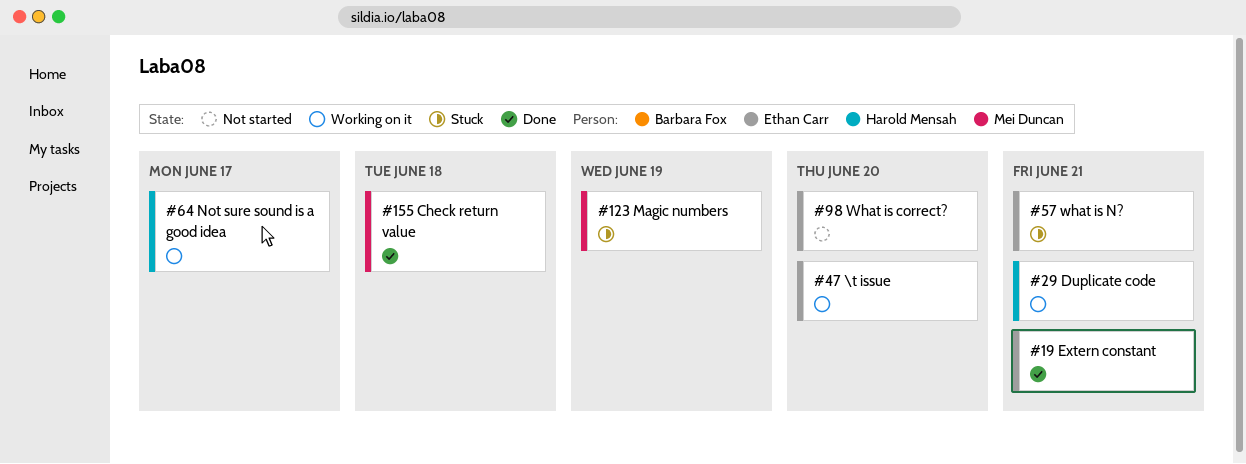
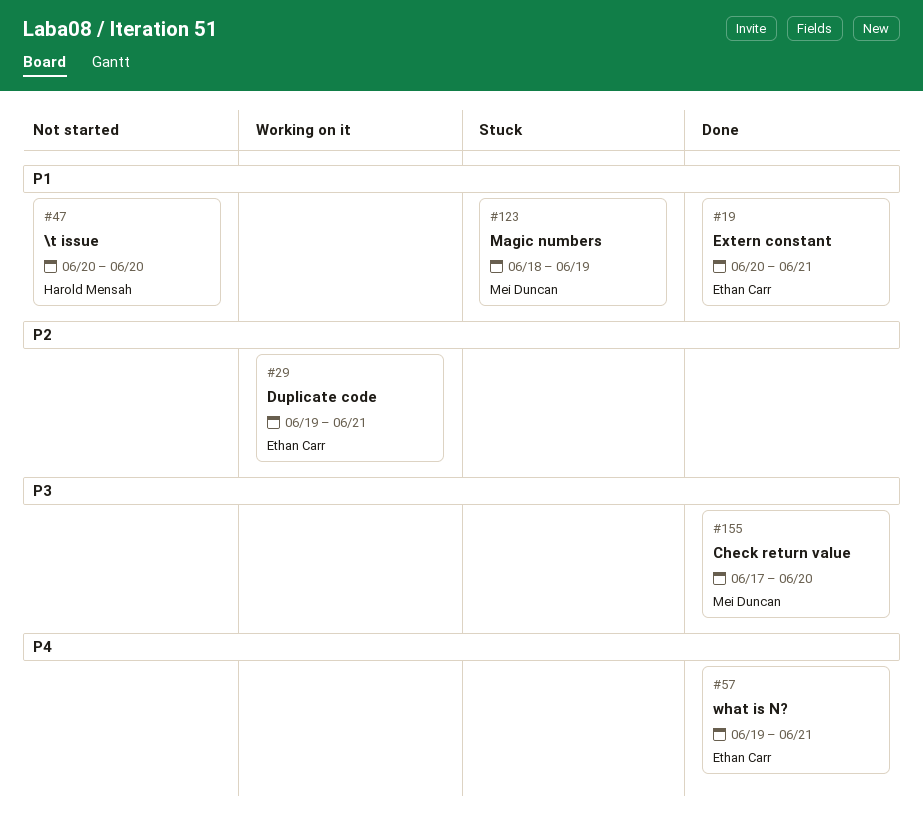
#29, owner: Harold Mensah -> Ethan Carr
#47, status: Working on it -> Not started
#47, owner: Ethan Carr -> Harold Mensah
#57, status: Stuck -> Done
#64: present -> none
#98: present -> none
#155, due: Jun 18 -> Jun 20

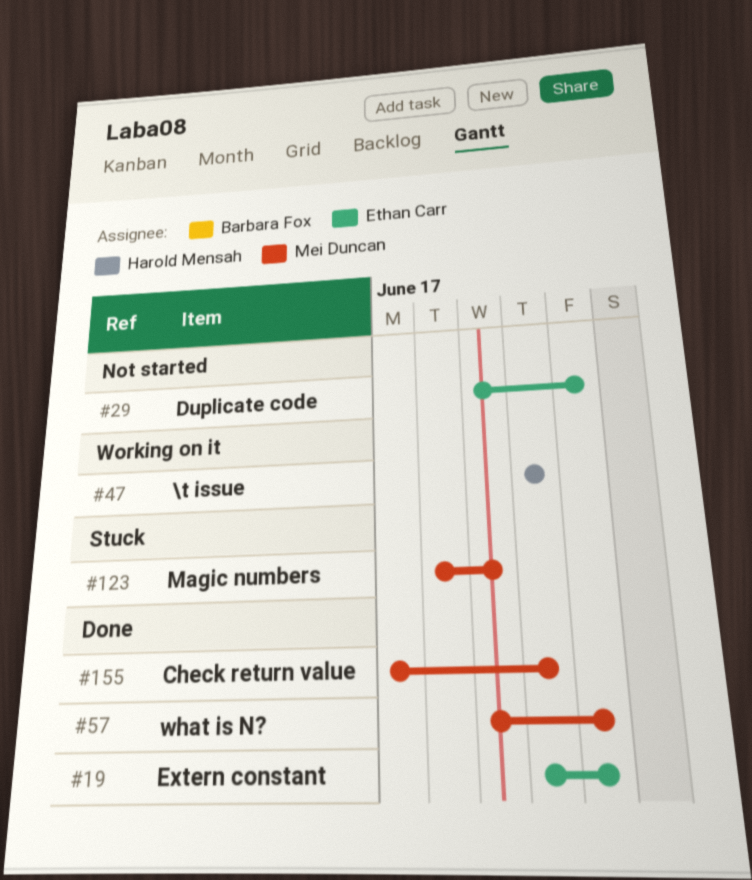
#29, status: Working on it -> Not started
#47, status: Not started -> Working on it
#57, owner: Ethan Carr -> Mei Duncan

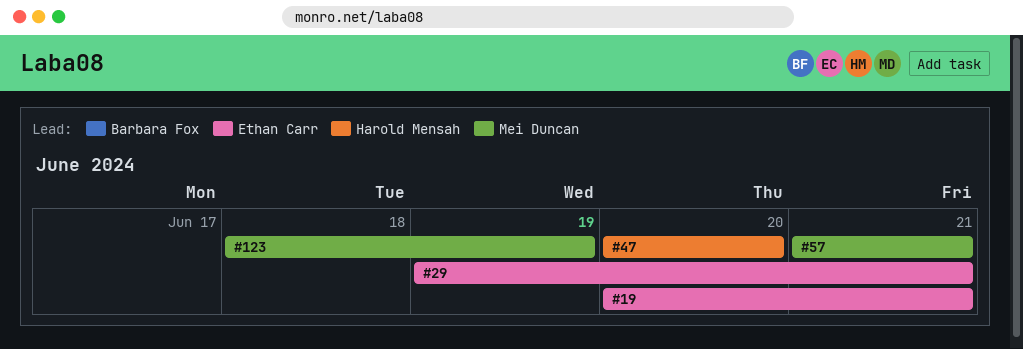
#57, start: Jun 19 -> Jun 21
#155: present -> none

